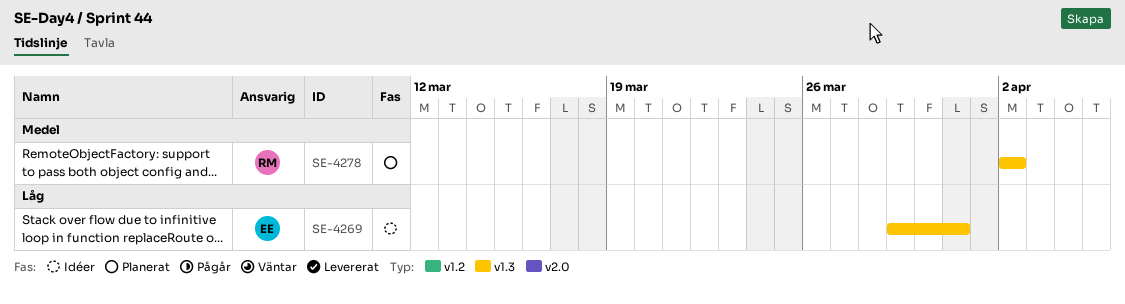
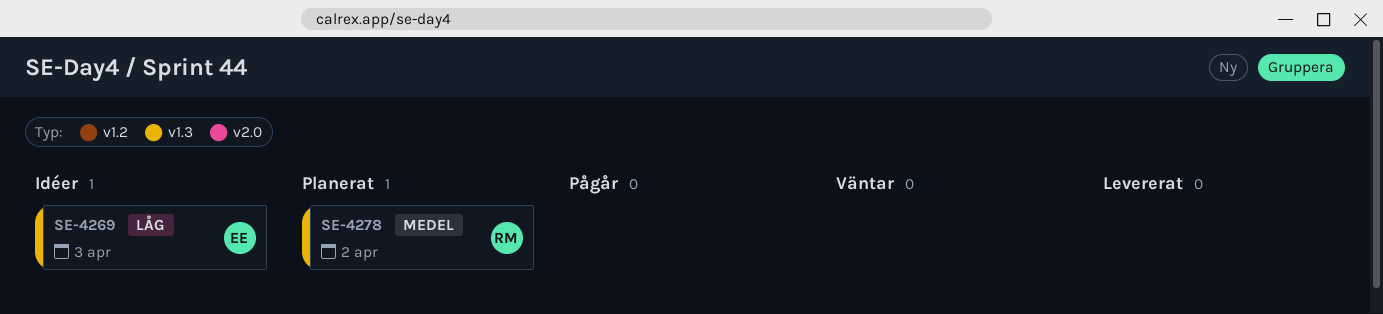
SE-4269, due: Mar 31 -> Apr 3

